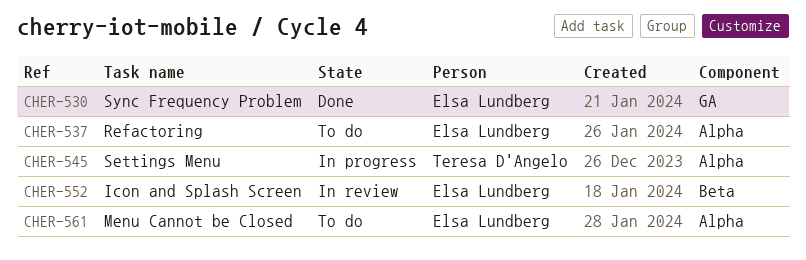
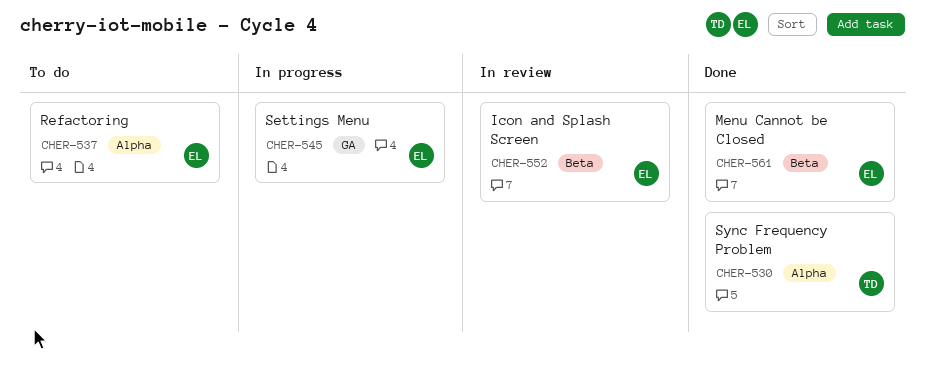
CHER-530, owner: Elsa Lundberg -> Teresa D'Angelo
CHER-530, label: GA -> Alpha
CHER-545, owner: Teresa D'Angelo -> Elsa Lundberg
CHER-545, label: Alpha -> GA
CHER-561, status: To do -> Done
CHER-561, label: Alpha -> Beta

